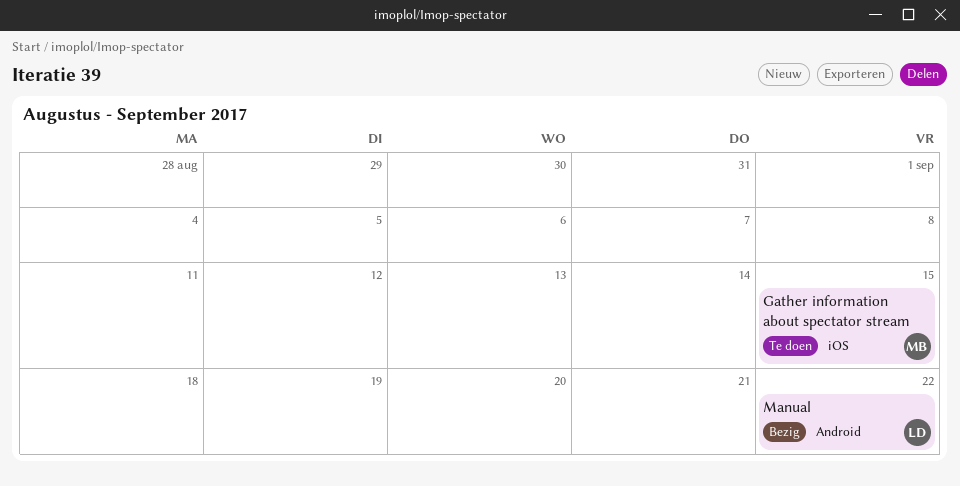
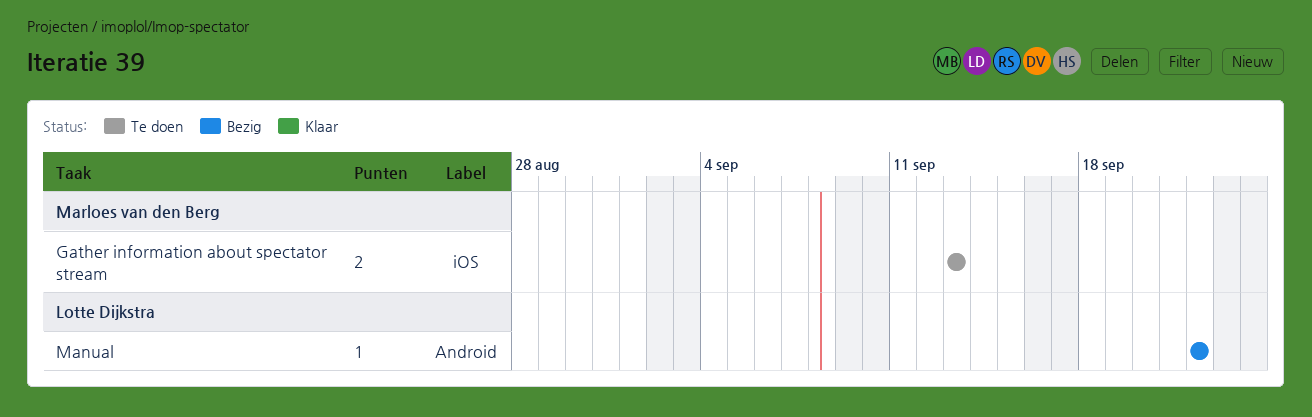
Gather information about spectator stream, due: Sep 15 -> Sep 13

